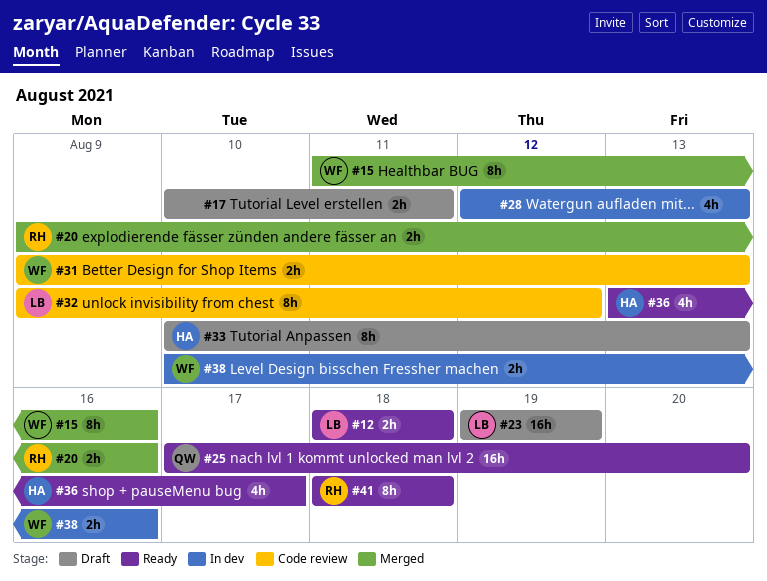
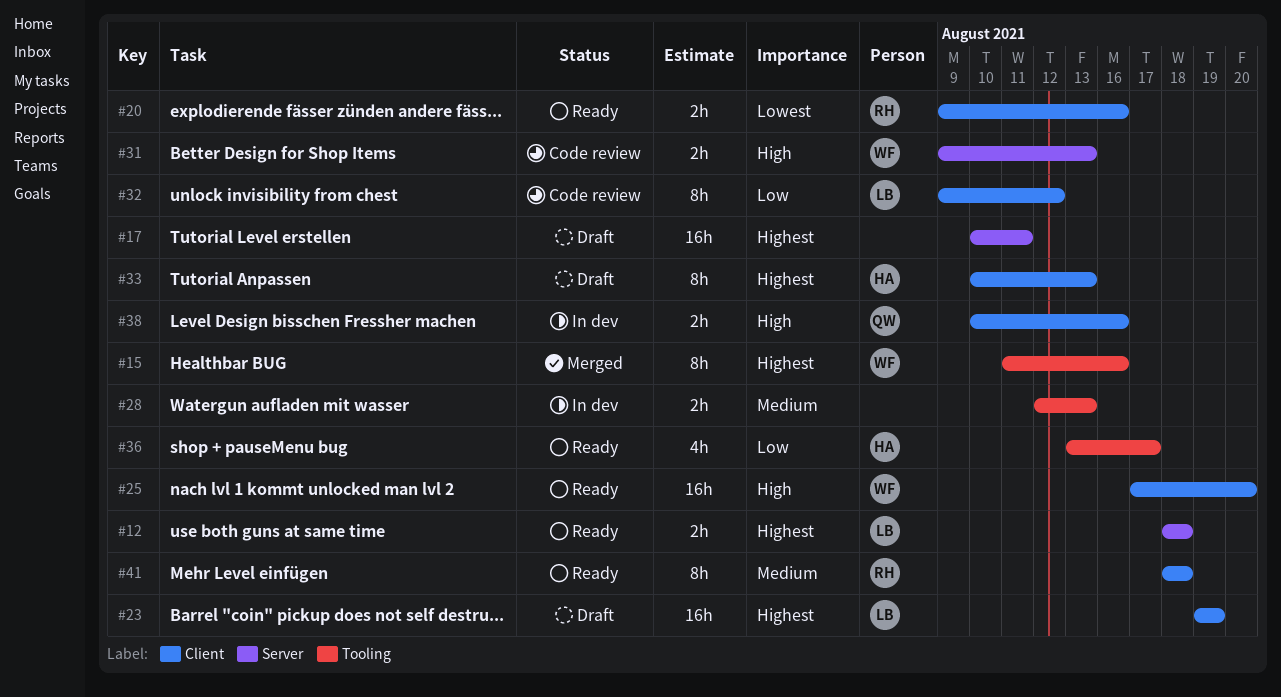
#17, estimate: 2h -> 16h
#20, status: Merged -> Ready
#25, owner: QW -> WF
#28, estimate: 4h -> 2h
#38, owner: WF -> QW

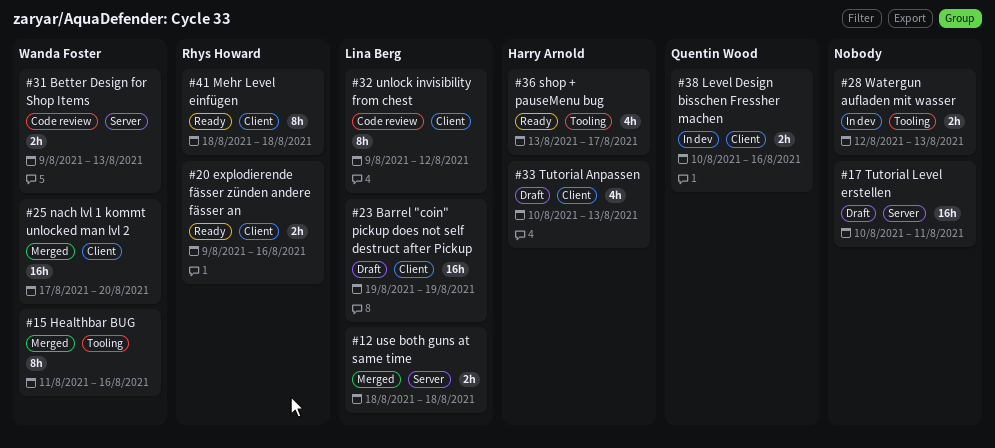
#12, status: Ready -> Merged
#25, status: Ready -> Merged
#33, estimate: 8h -> 4h

